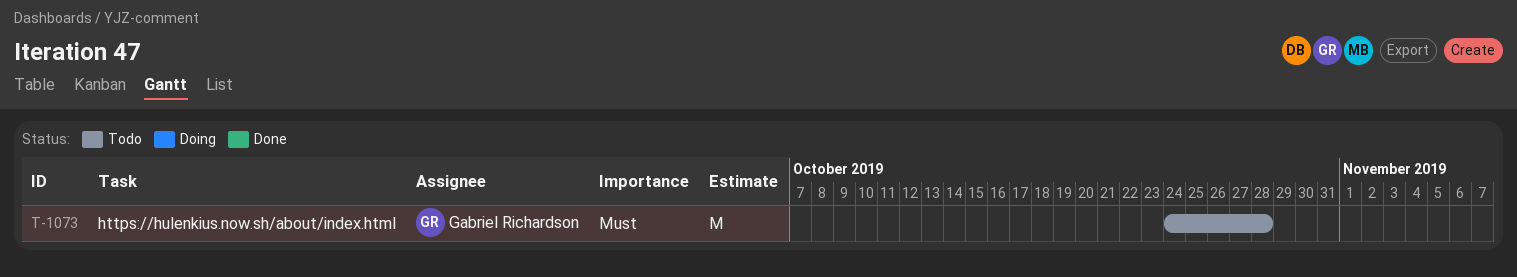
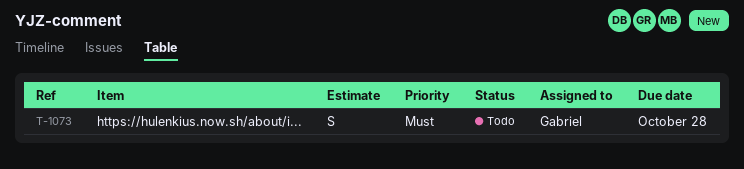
T-1073, estimate: M -> S

